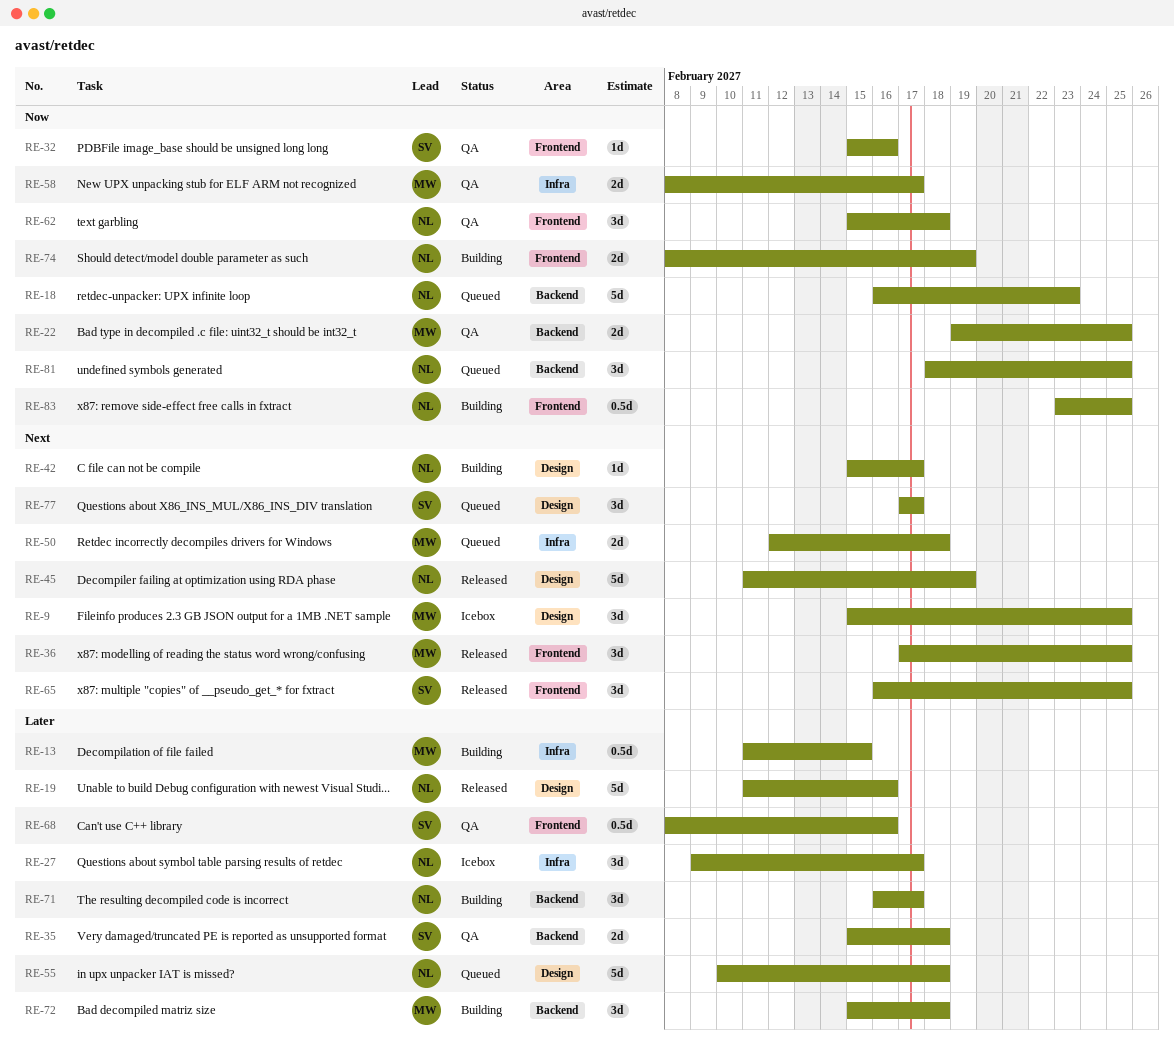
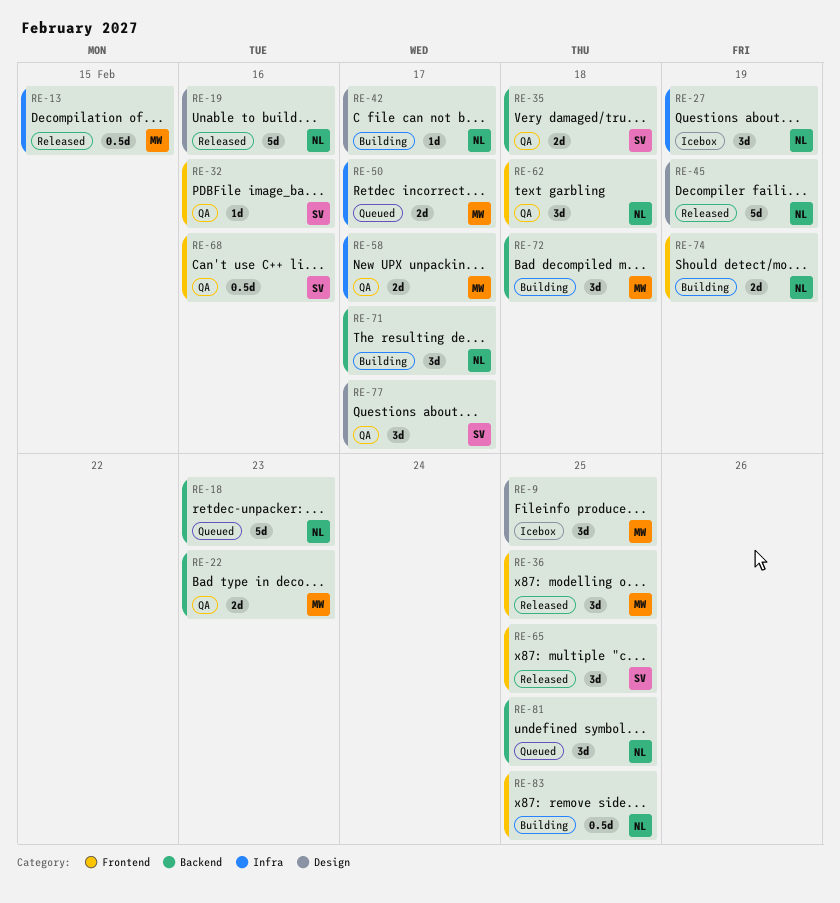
RE-13, status: Building -> Released
RE-22, due: Feb 25 -> Feb 23
RE-27, due: Feb 17 -> Feb 19
RE-50, due: Feb 18 -> Feb 17
RE-55: present -> none
RE-77, status: Queued -> QA

